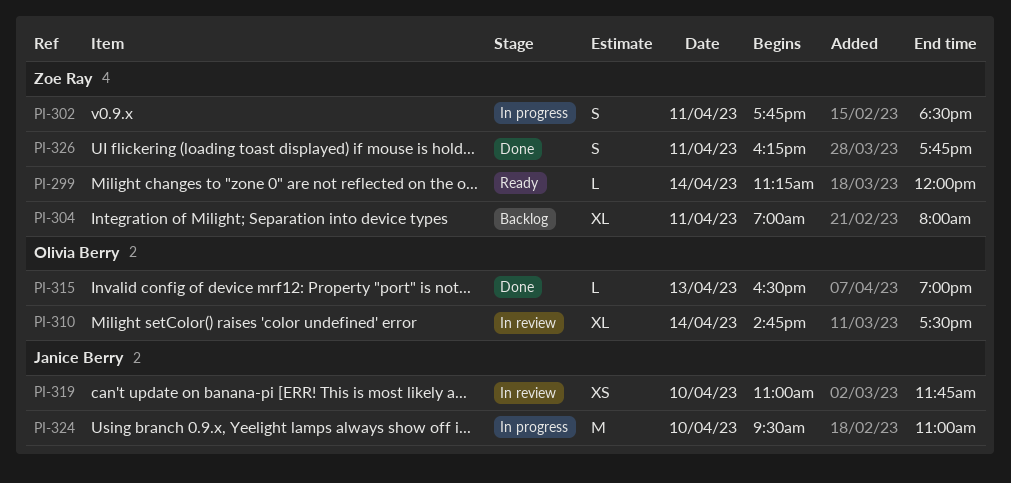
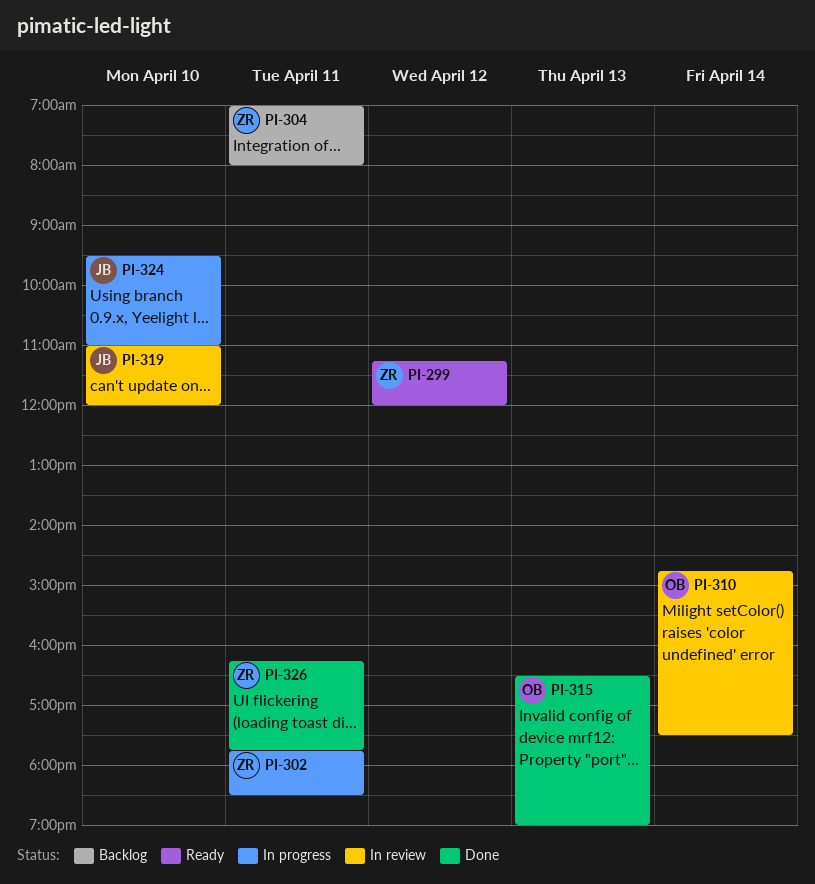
PI-299, day: Apr 14 -> Apr 12
PI-319, ends: 11:45 -> 12:00

